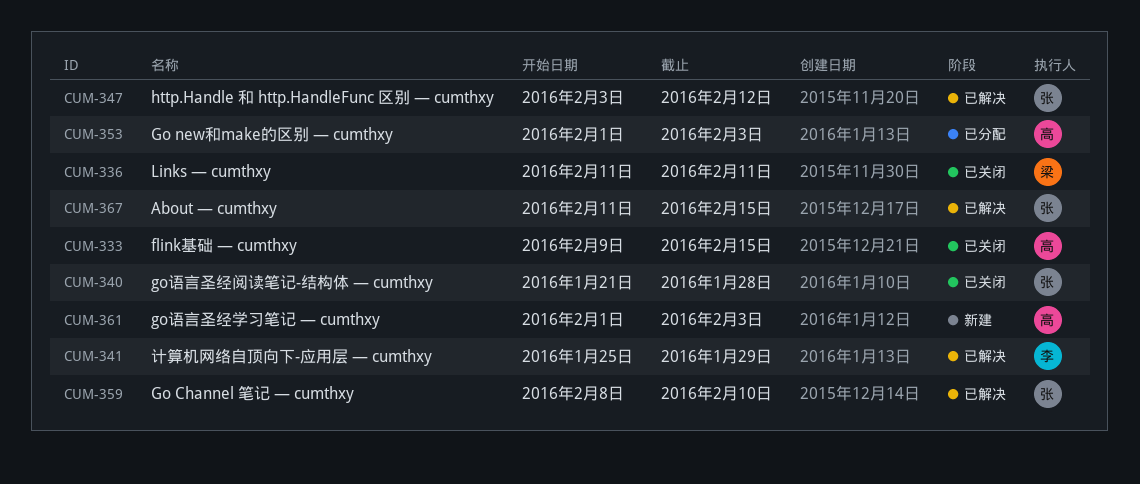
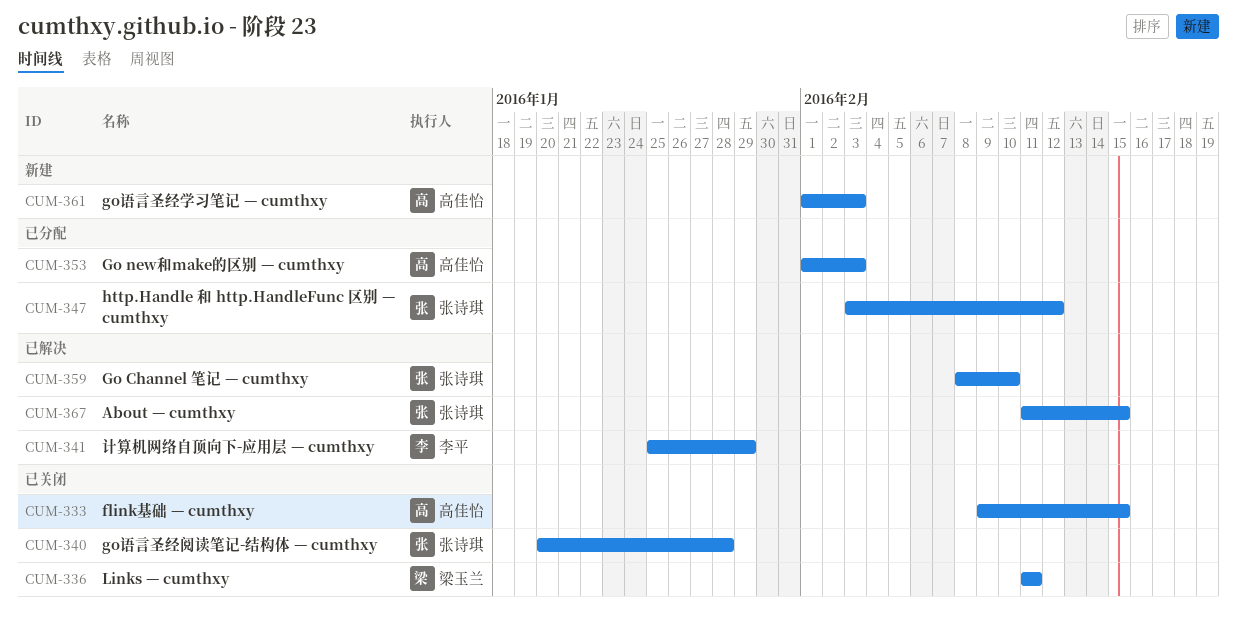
CUM-340, start: Jan 21 -> Jan 20
CUM-347, status: 已解决 -> 已分配

